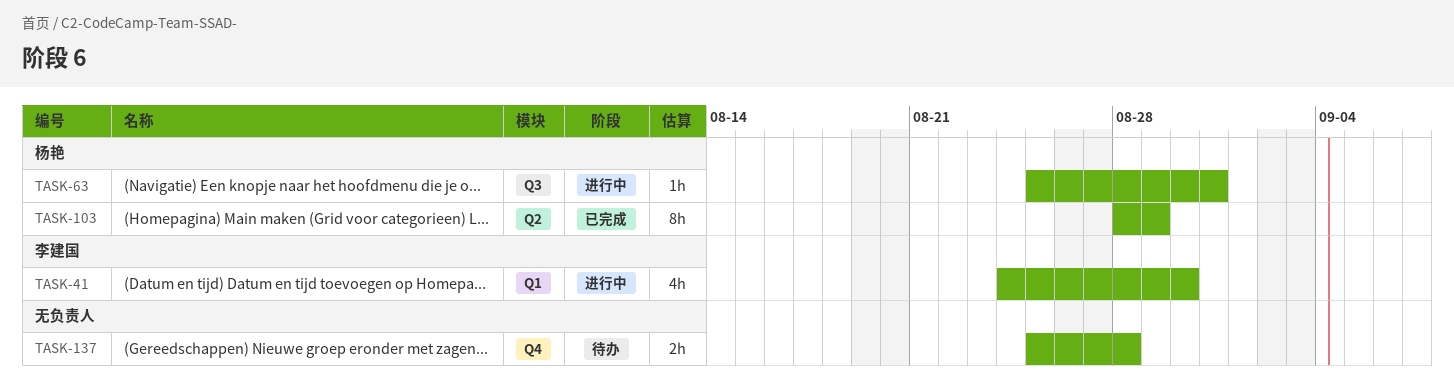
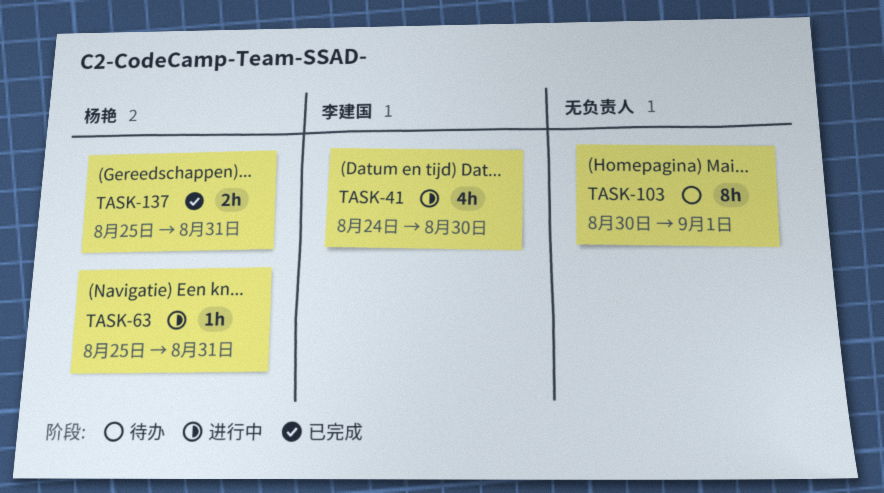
TASK-103, status: 已完成 -> 待办
TASK-103, owner: 杨艳 -> none
TASK-103, start: Aug 28 -> Aug 30
TASK-103, due: Aug 29 -> Sep 1
TASK-137, status: 待办 -> 已完成
TASK-137, owner: none -> 杨艳
TASK-137, due: Aug 28 -> Aug 31

